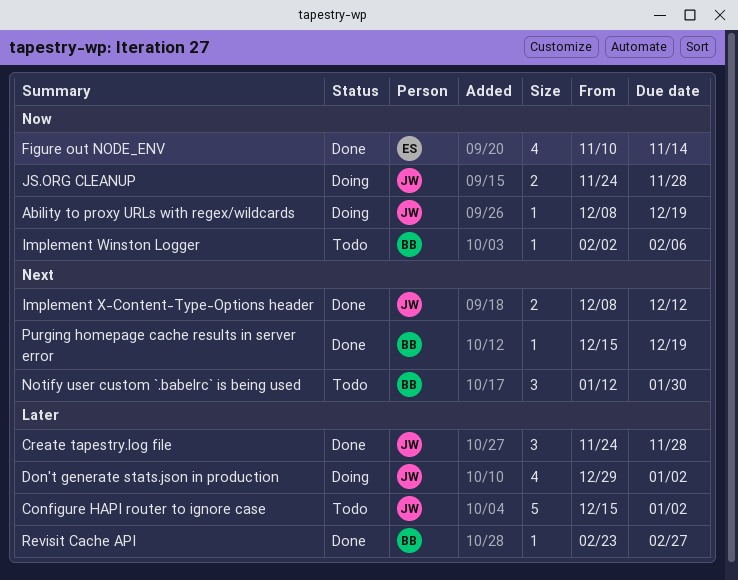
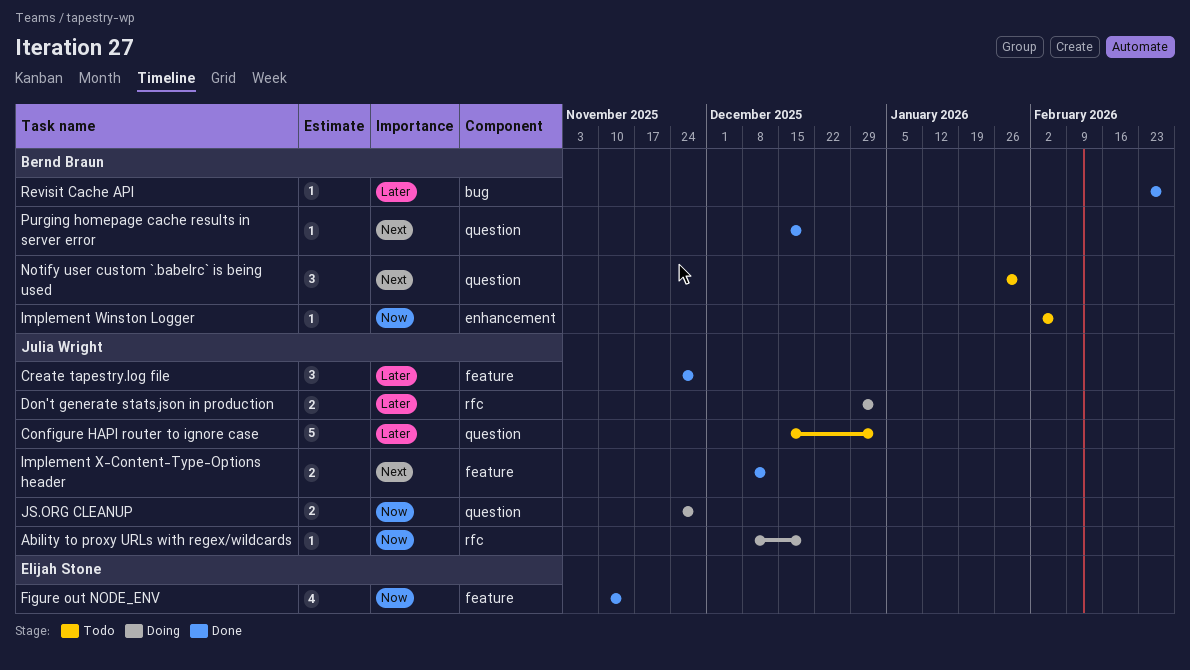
Don't generate stats.json in production, estimate: 4 -> 2
Notify user custom `.babelrc` is being used, start: Jan 12 -> Jan 26

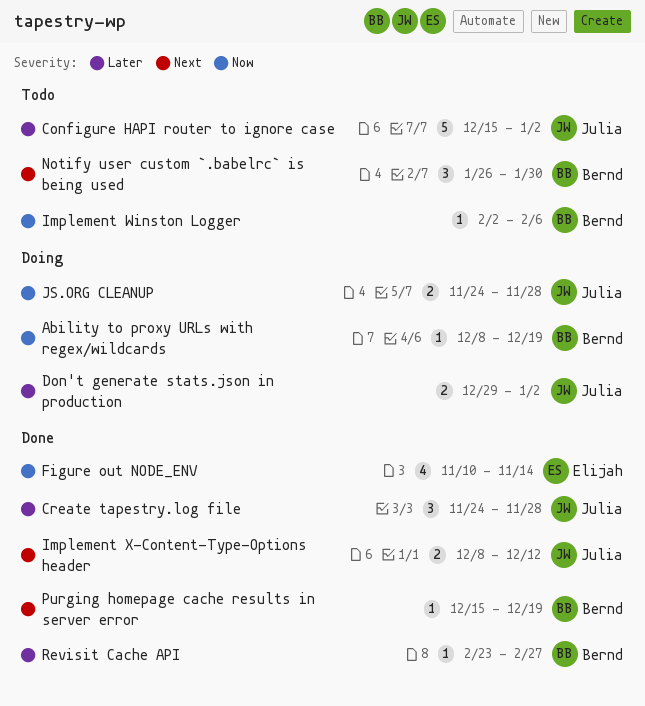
Ability to proxy URLs with regex/wildcards, owner: Julia Wright -> Bernd Braun

